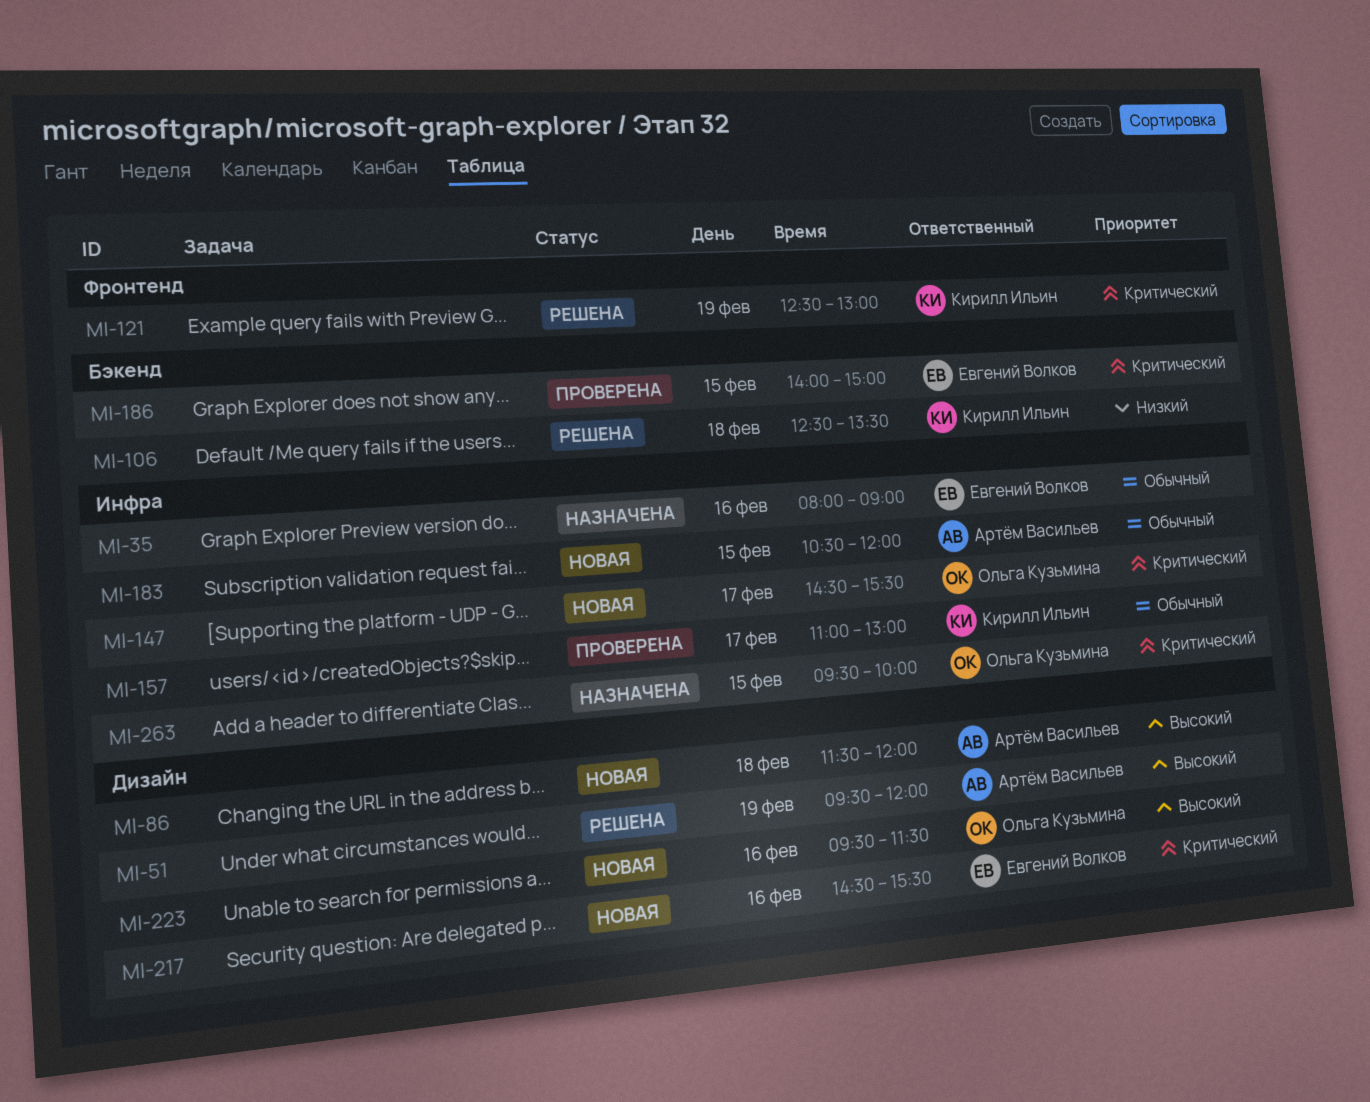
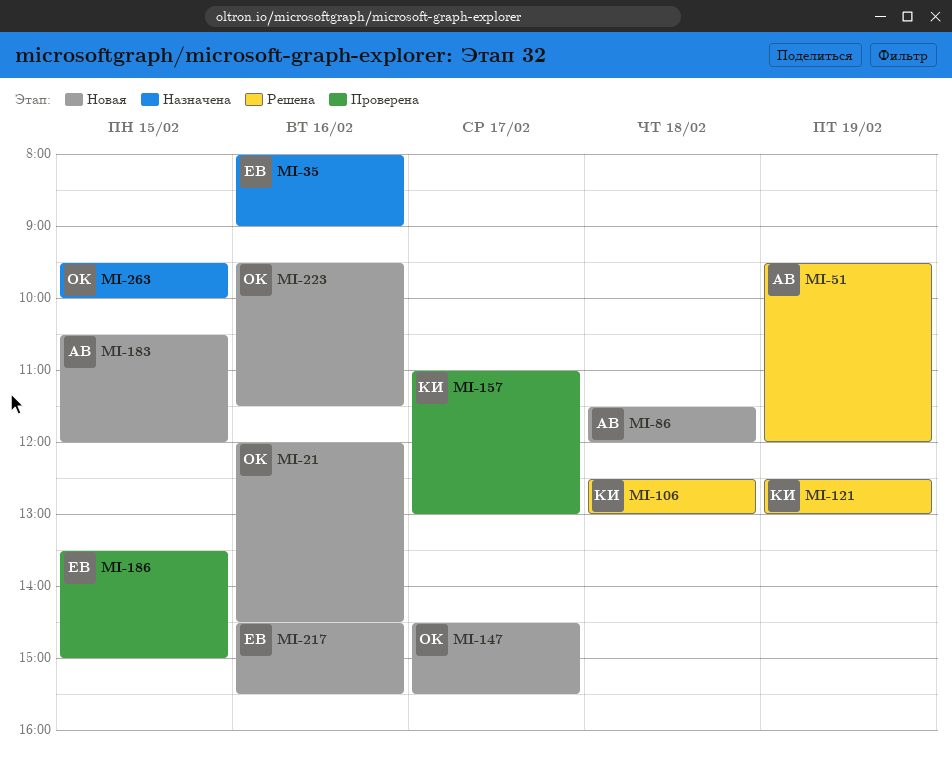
MI-21: none -> present
MI-106, ends: 13:30 -> 13:00
MI-186, begins: 14:00 -> 13:30

